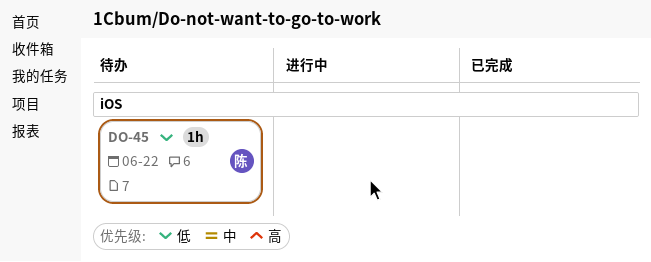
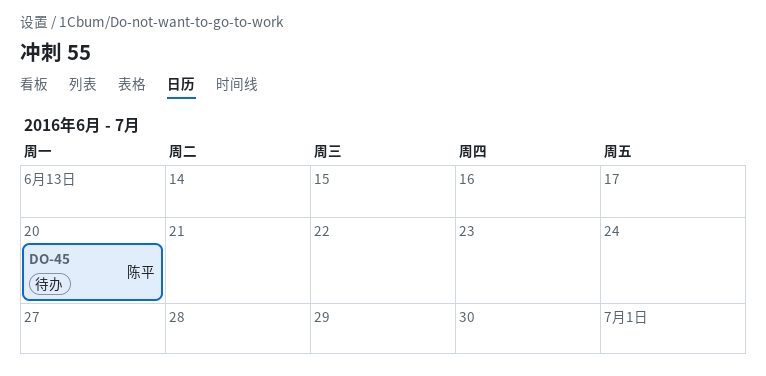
DO-45, due: Jun 22 -> Jun 20

